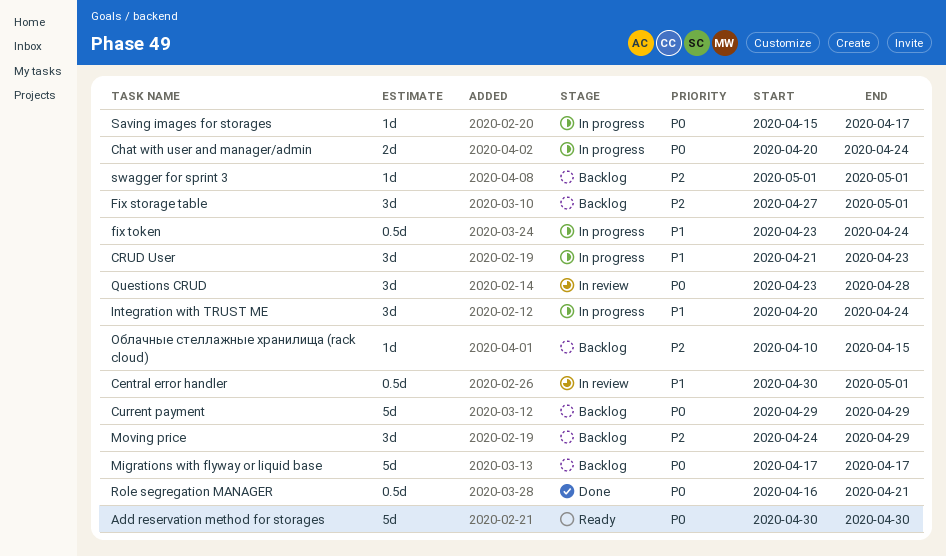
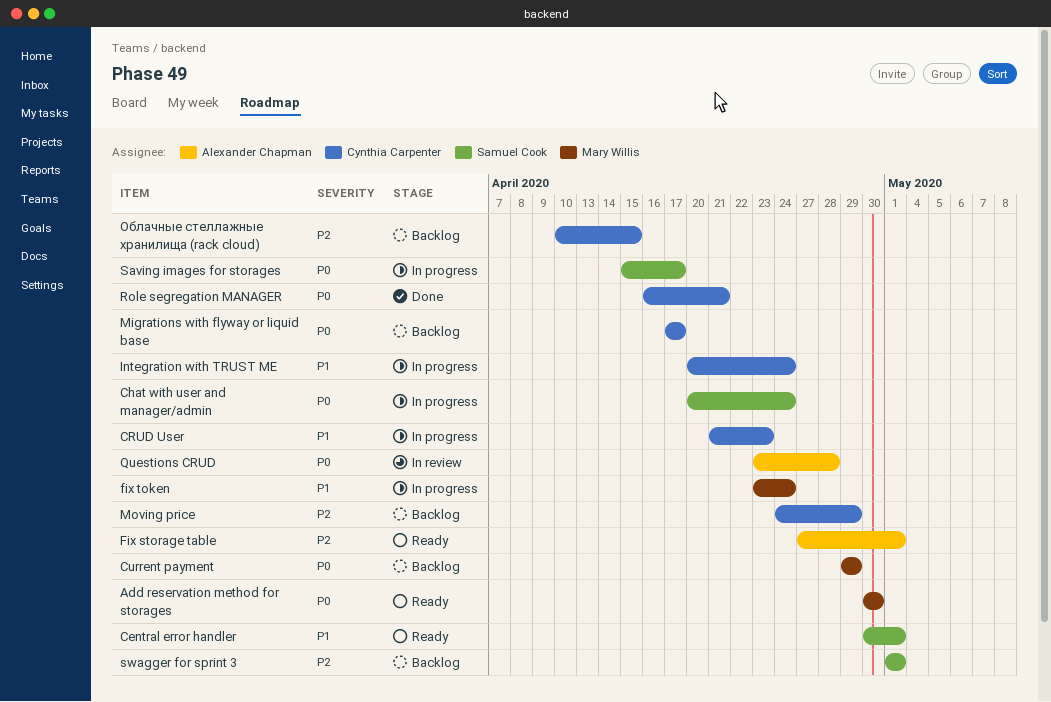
Central error handler, status: In review -> Ready
Fix storage table, status: Backlog -> Ready

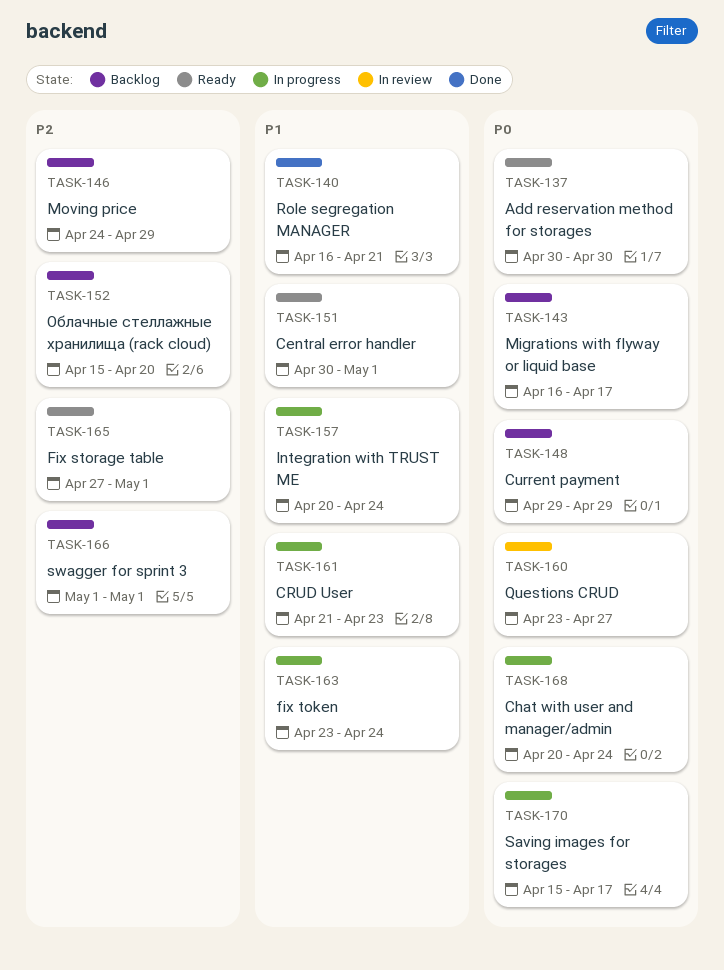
Migrations with flyway or liquid base, start: Apr 17 -> Apr 16
Questions CRUD, due: Apr 28 -> Apr 27
Role segregation MANAGER, priority: P0 -> P1
Облачные стеллажные хранилища (rack cloud), start: Apr 10 -> Apr 15
Облачные стеллажные хранилища (rack cloud), due: Apr 15 -> Apr 20

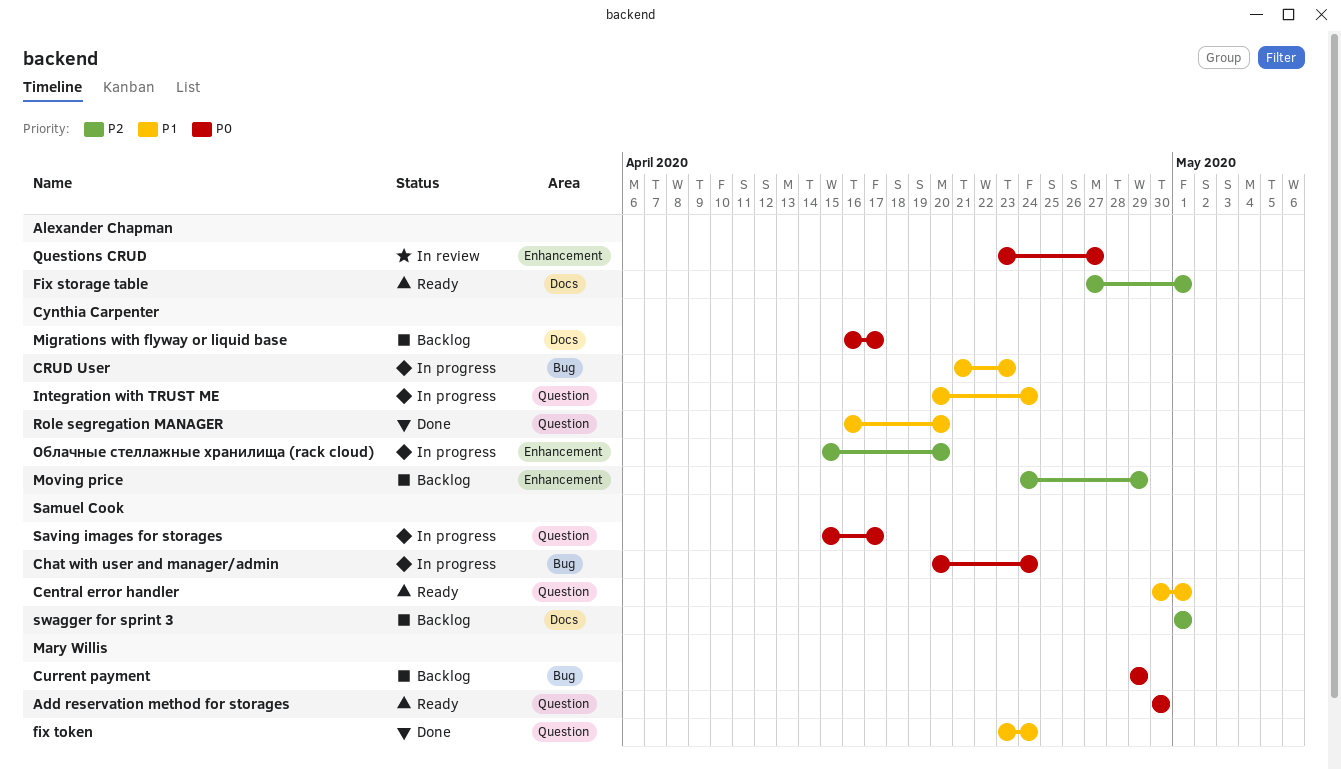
fix token, status: In progress -> Done
Role segregation MANAGER, due: Apr 21 -> Apr 20
Облачные стеллажные хранилища (rack cloud), status: Backlog -> In progress

